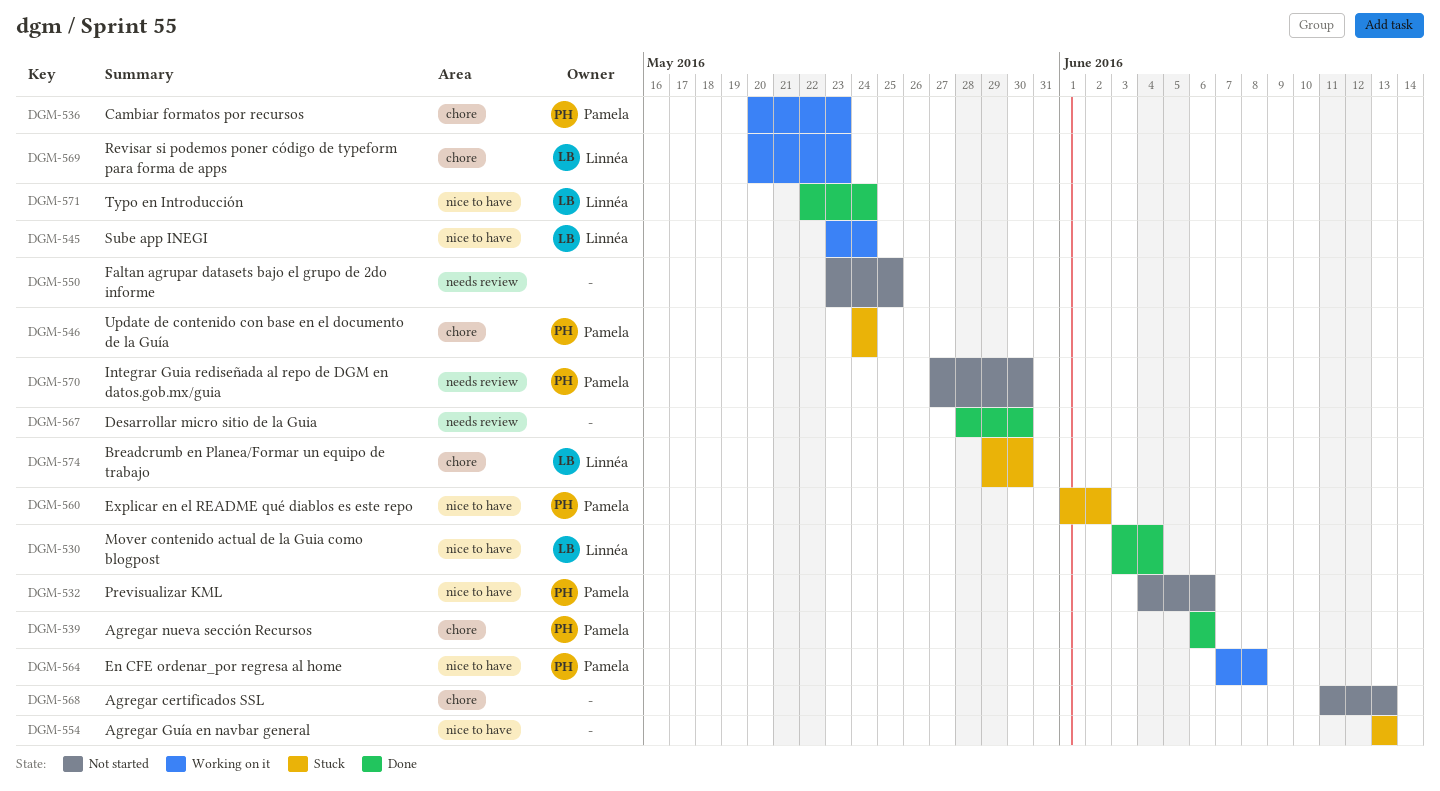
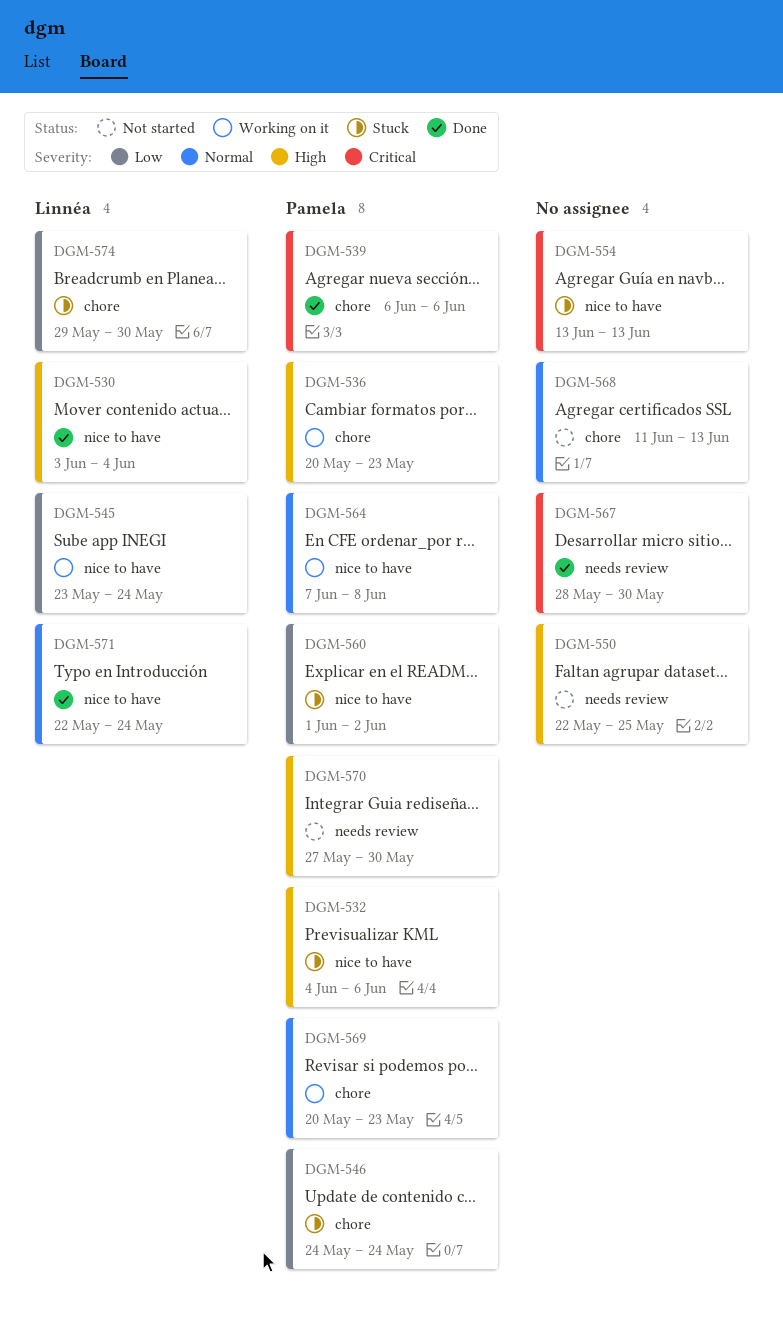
DGM-532, status: Not started -> Stuck
DGM-550, start: May 23 -> May 22
DGM-569, owner: Linnéa -> Pamela

